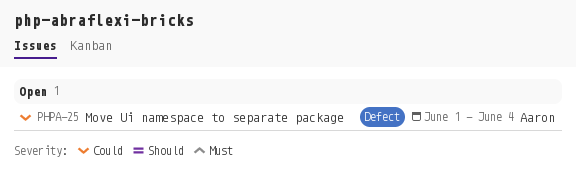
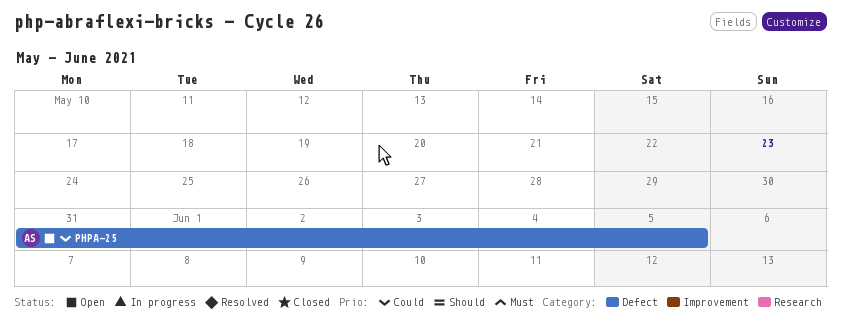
PHPA-25, start: Jun 1 -> May 31
PHPA-25, due: Jun 4 -> Jun 5

